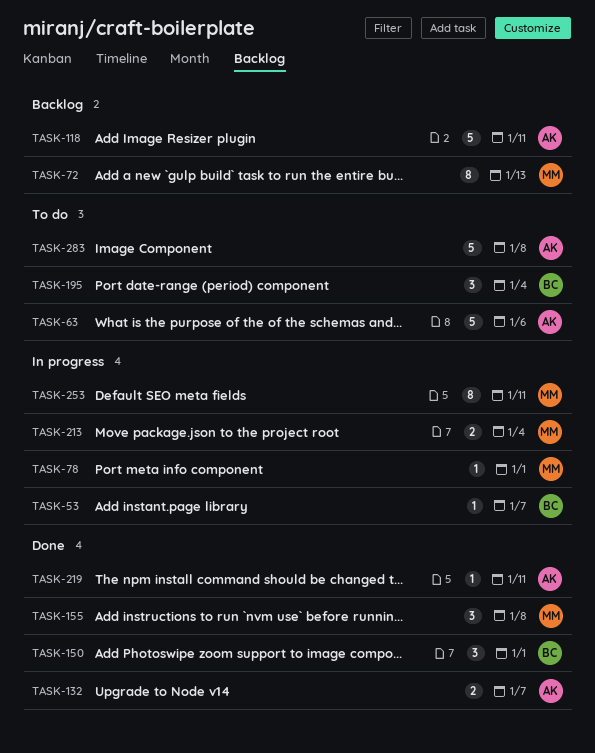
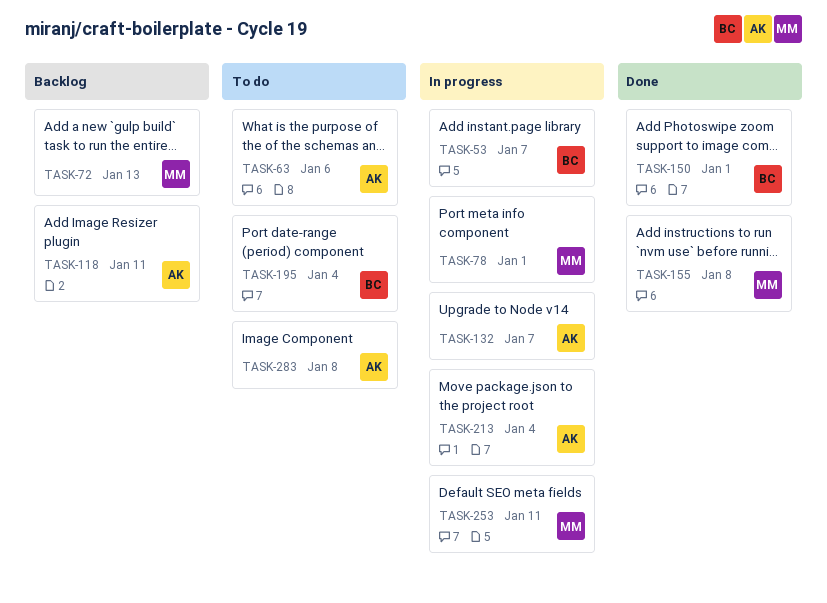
TASK-132, status: Done -> In progress
TASK-213, owner: MM -> AK
TASK-219: present -> none

